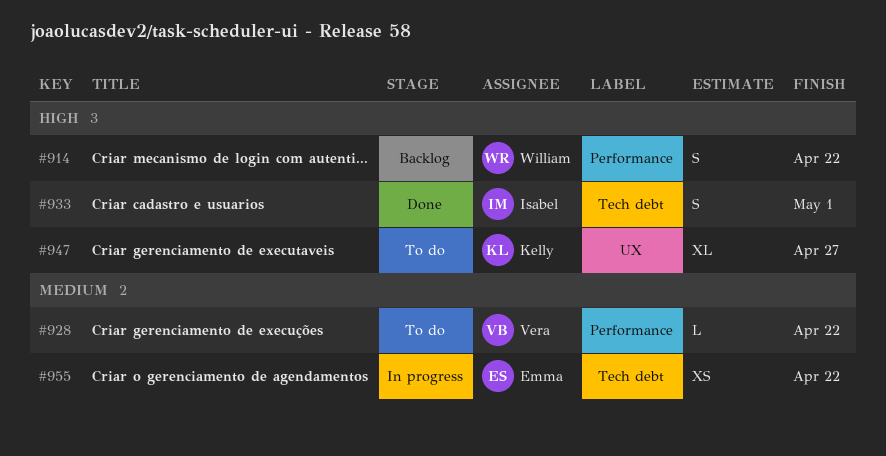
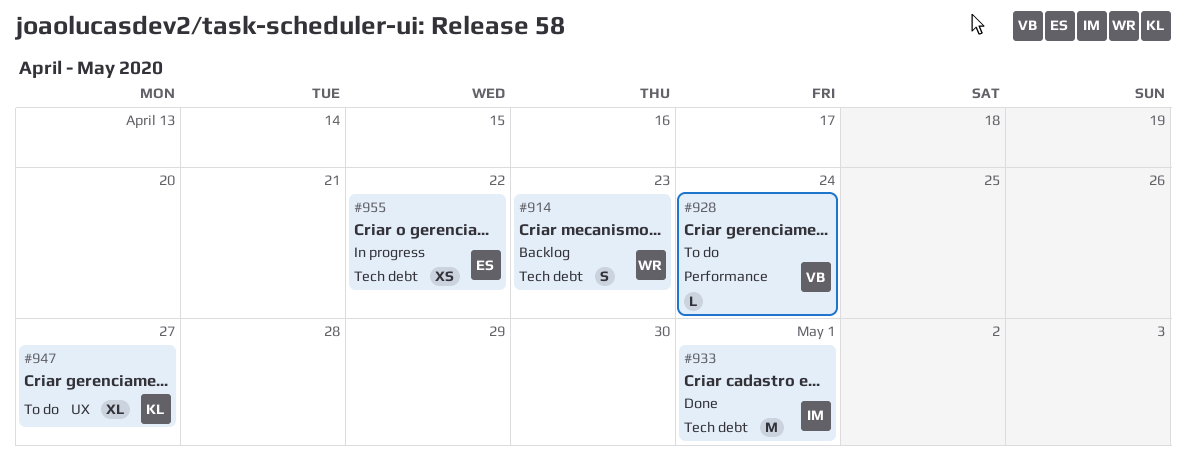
#914, label: Performance -> Tech debt
#914, due: Apr 22 -> Apr 23
#928, due: Apr 22 -> Apr 24
#933, estimate: S -> M

